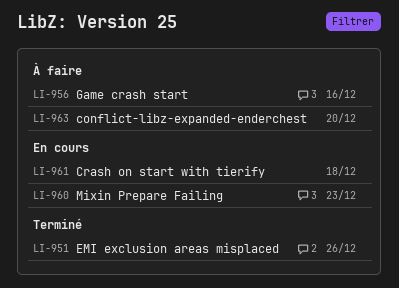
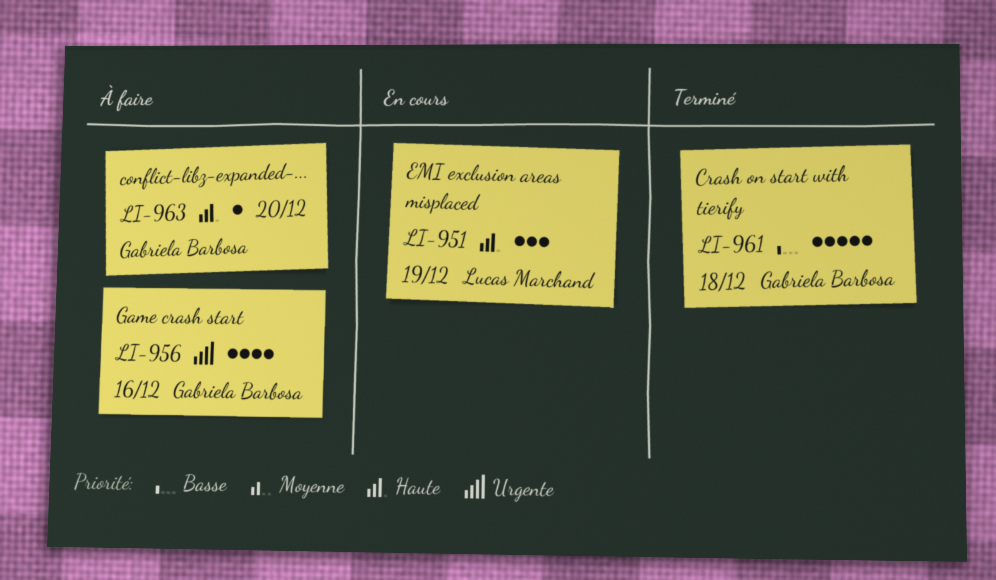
LI-951, status: Terminé -> En cours
LI-951, due: Dec 26 -> Dec 19
LI-960: present -> none
LI-961, status: En cours -> Terminé

